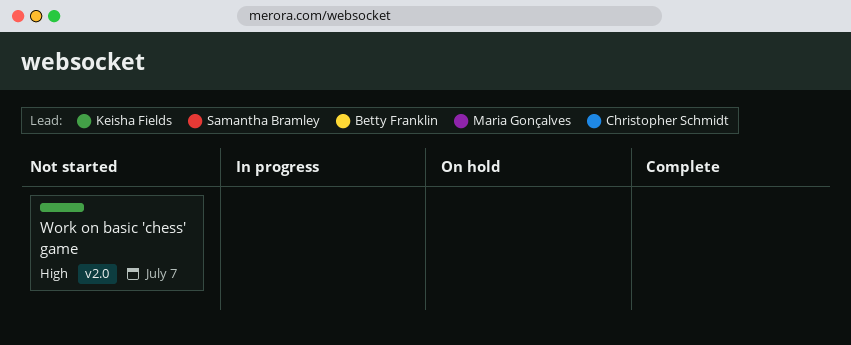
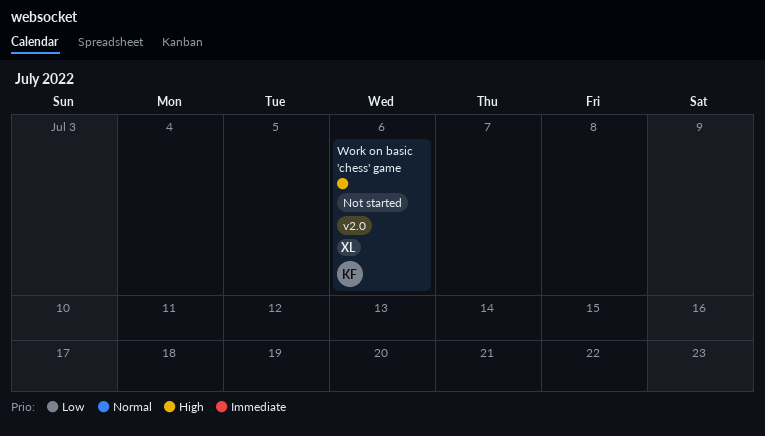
Work on basic 'chess' game, due: Jul 7 -> Jul 6

